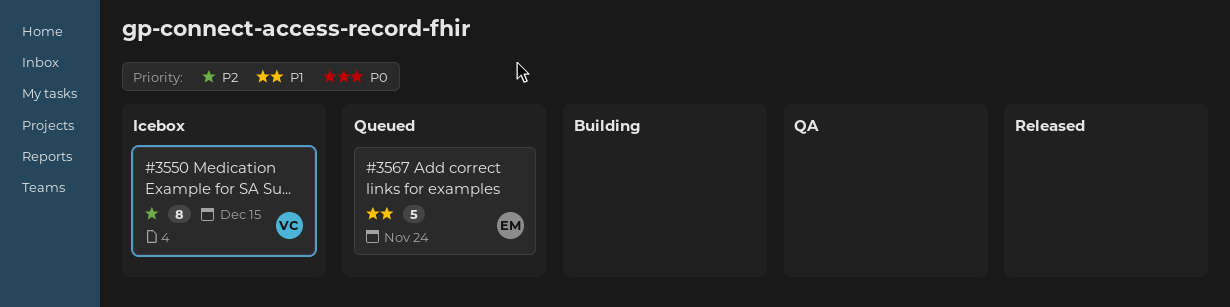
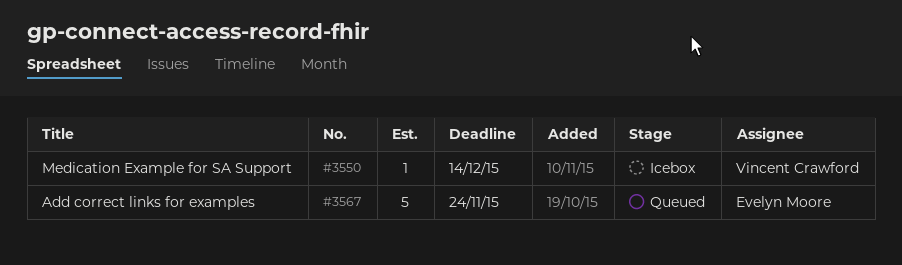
#3550, estimate: 8 -> 1
#3550, due: Dec 15 -> Dec 14

